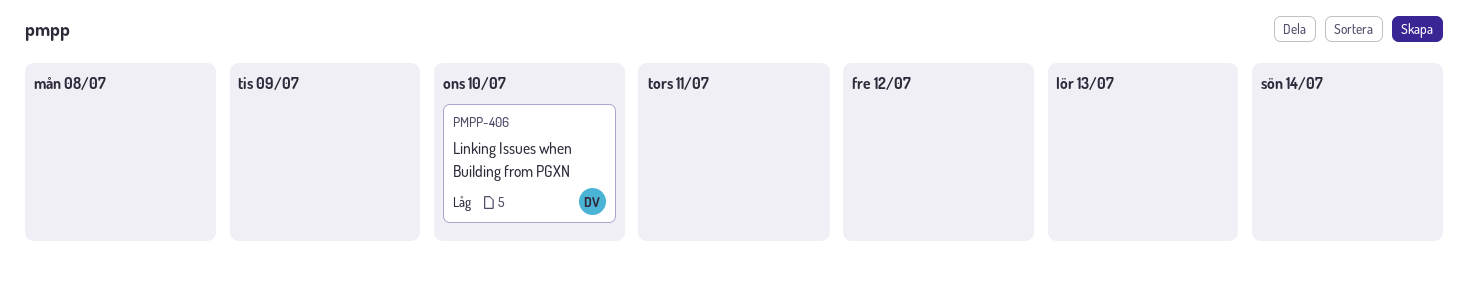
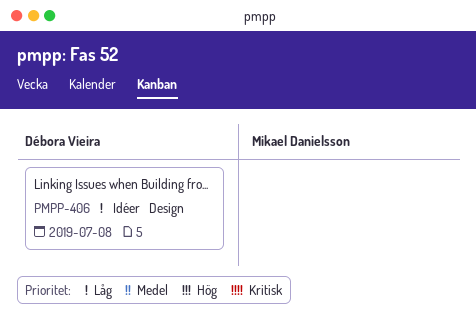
PMPP-406, due: Jul 10 -> Jul 8

